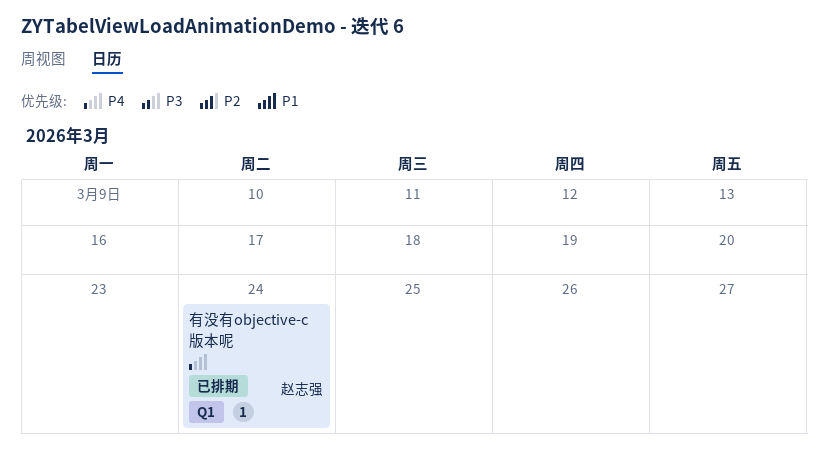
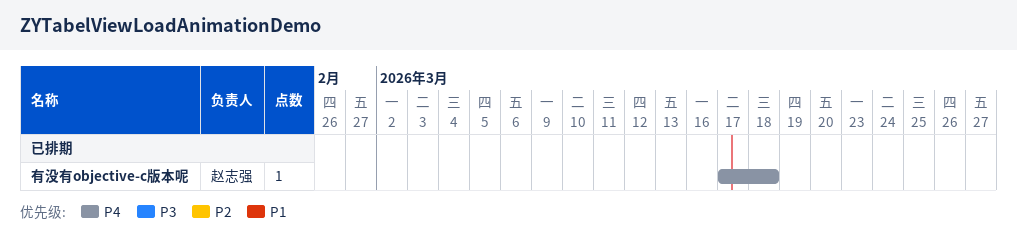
有没有objective-c版本呢, due: Mar 24 -> Mar 18

